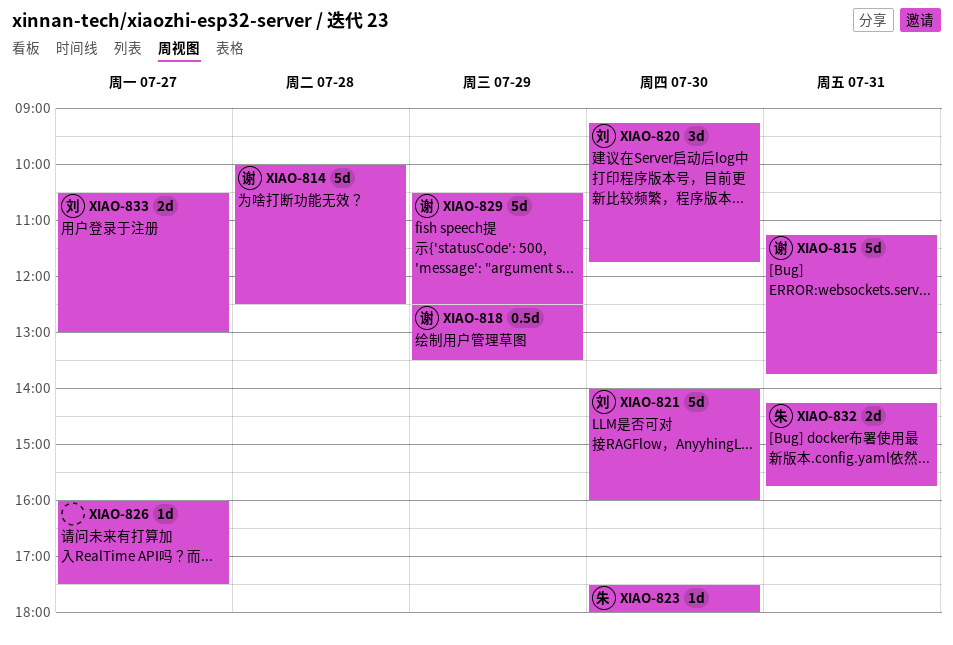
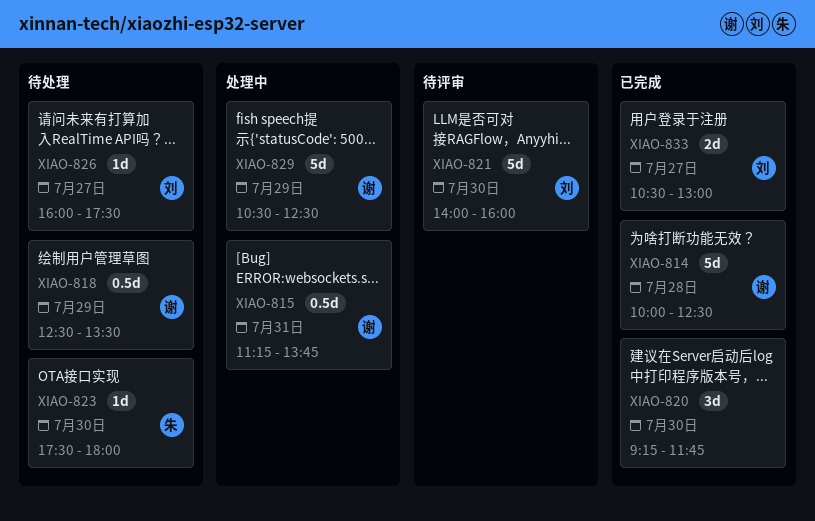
XIAO-815, estimate: 5d -> 0.5d
XIAO-820, owner: 刘 -> none
XIAO-826, owner: none -> 刘
XIAO-832: present -> none

